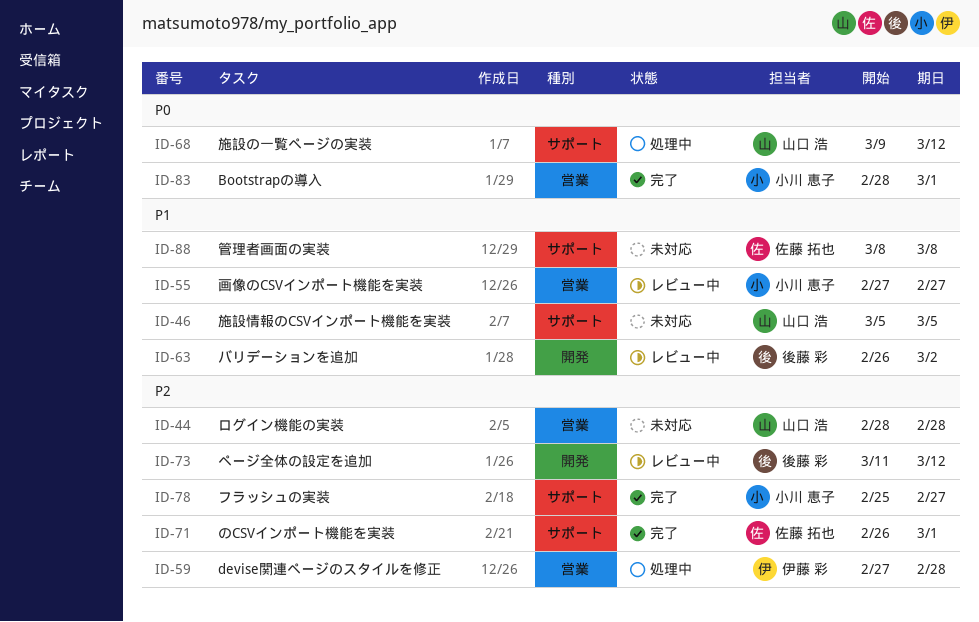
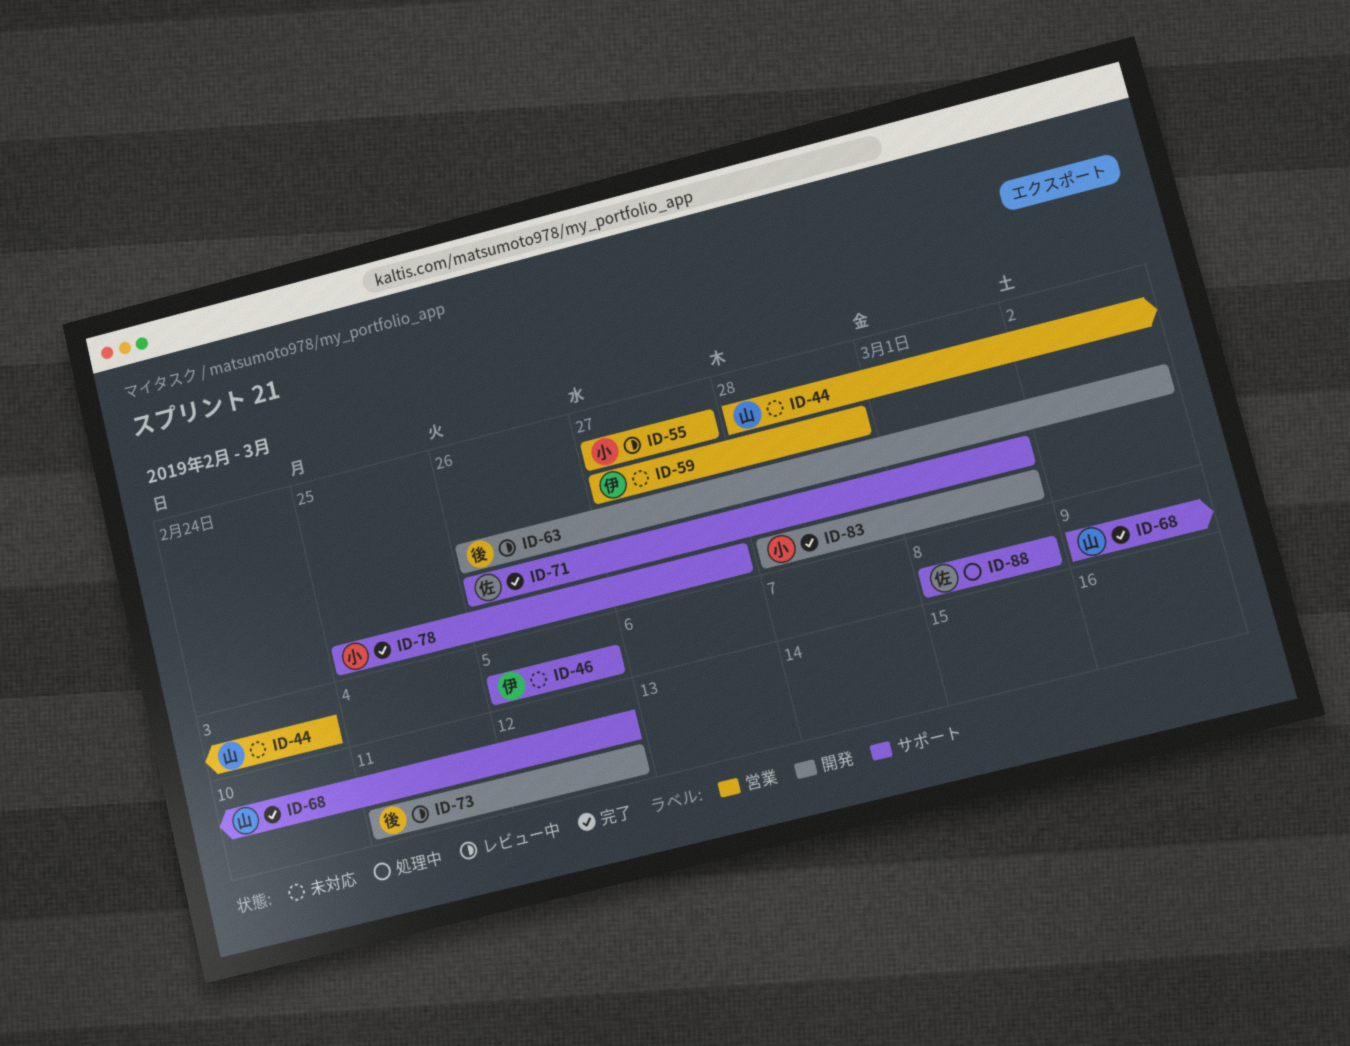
ID-44, due: Feb 28 -> Mar 3
ID-46, owner: 山口 浩 -> 伊藤 彩
ID-59, status: 処理中 -> 未対応
ID-68, status: 処理中 -> 完了
ID-83, label: 営業 -> 開発
ID-88, status: 未対応 -> 処理中

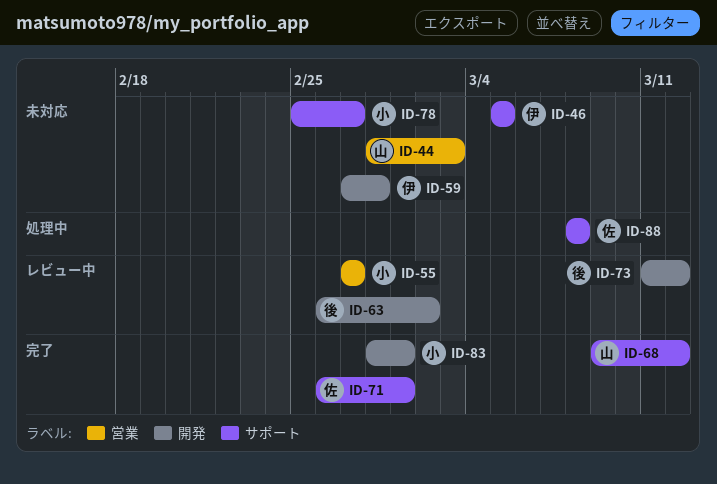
ID-59, label: 営業 -> 開発
ID-78, status: 完了 -> 未対応

